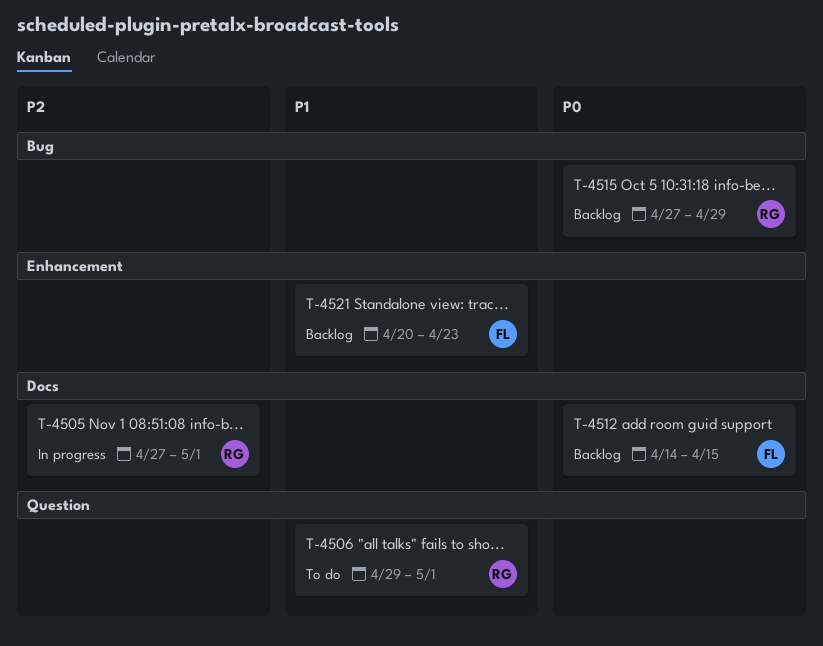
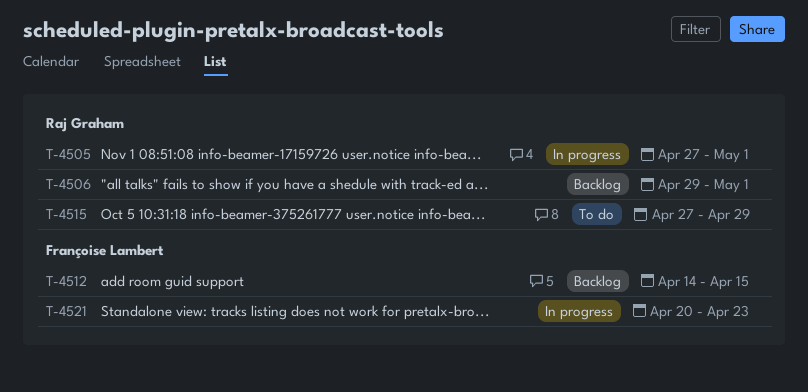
T-4506, status: To do -> Backlog
T-4515, status: Backlog -> To do
T-4521, status: Backlog -> In progress

